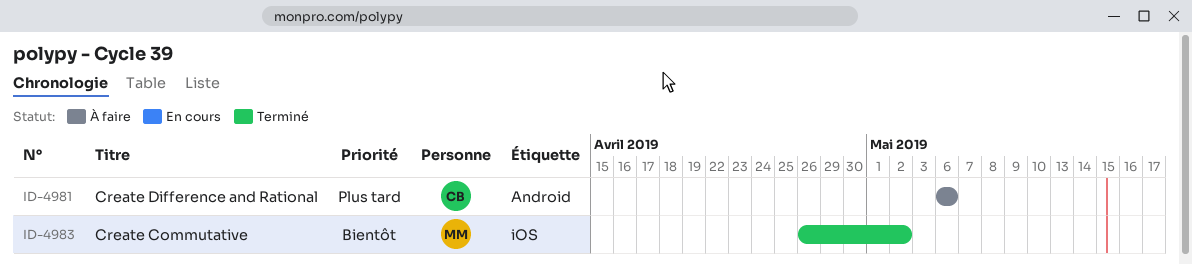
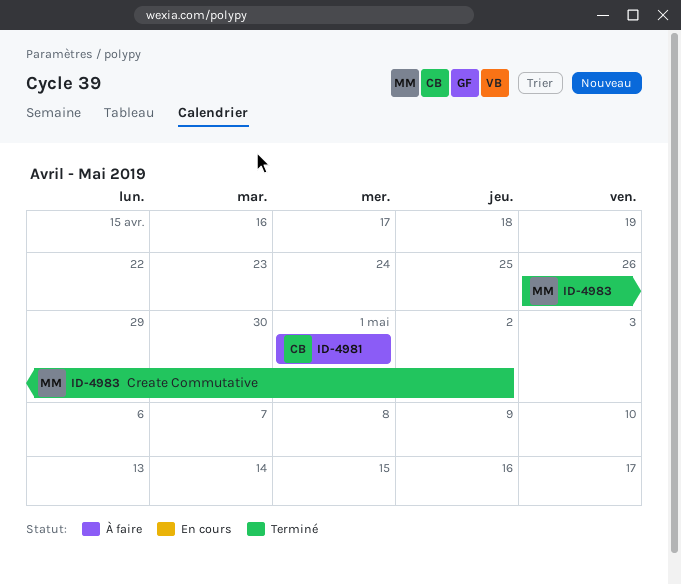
ID-4981, start: May 6 -> May 1
ID-4981, due: May 6 -> May 1

